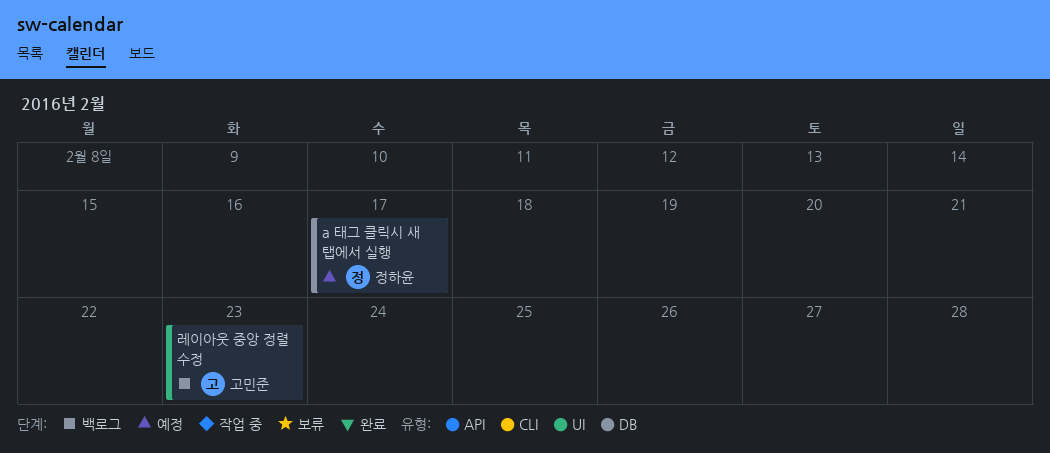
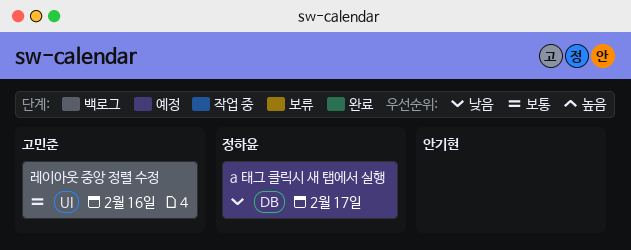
레이아웃 중앙 정렬 수정, due: Feb 23 -> Feb 16

